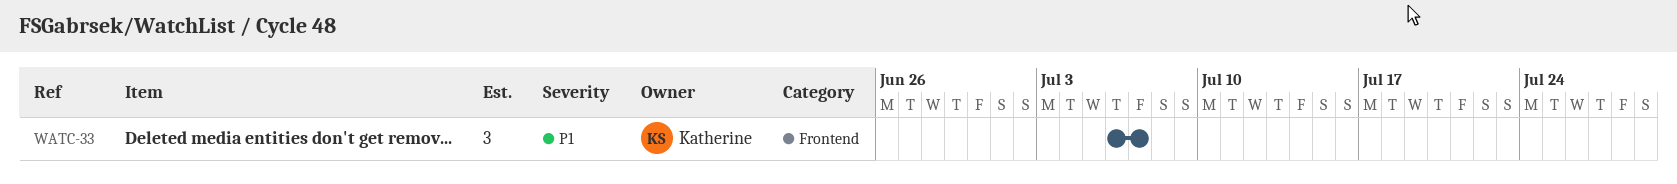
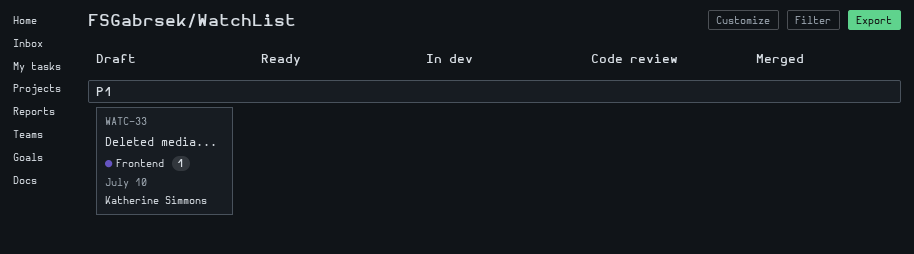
WATC-33, estimate: 3 -> 1
WATC-33, due: Jul 7 -> Jul 10

